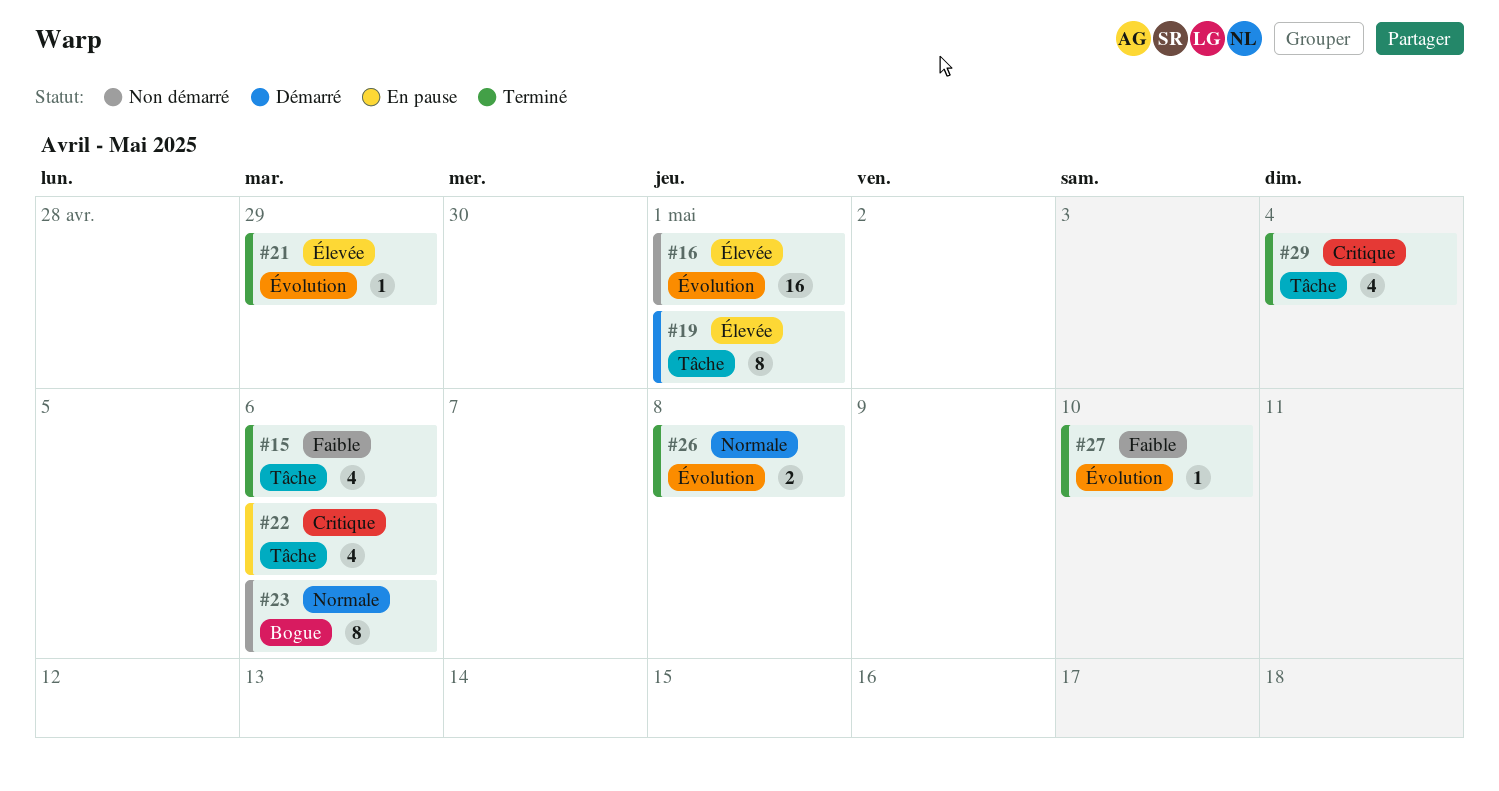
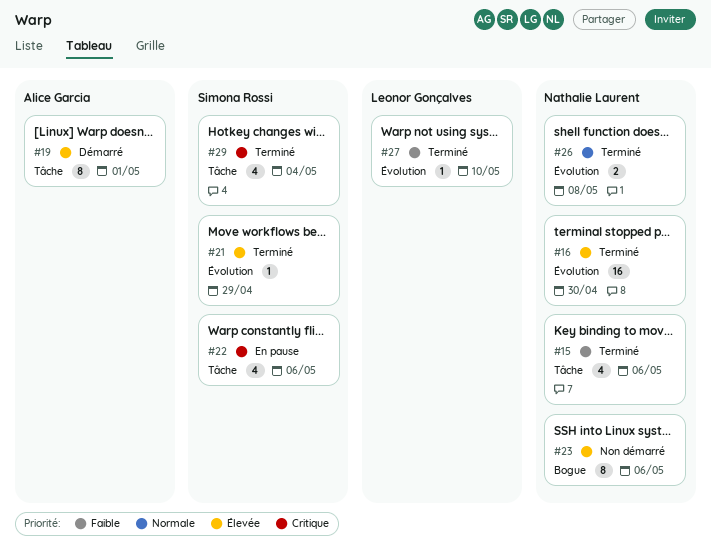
#16, status: Non démarré -> Terminé
#16, due: May 1 -> Apr 30
#23, priority: Normale -> Élevée

